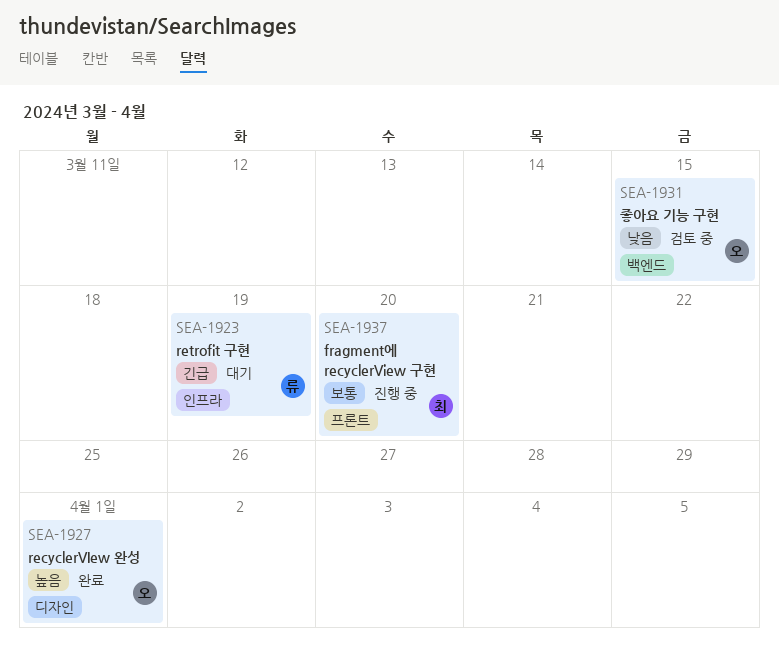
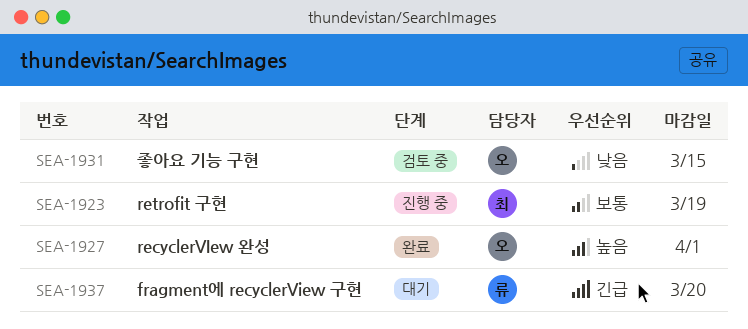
SEA-1923, status: 대기 -> 진행 중
SEA-1923, owner: 류 -> 최
SEA-1923, priority: 긴급 -> 보통
SEA-1937, status: 진행 중 -> 대기
SEA-1937, owner: 최 -> 류
SEA-1937, priority: 보통 -> 긴급

